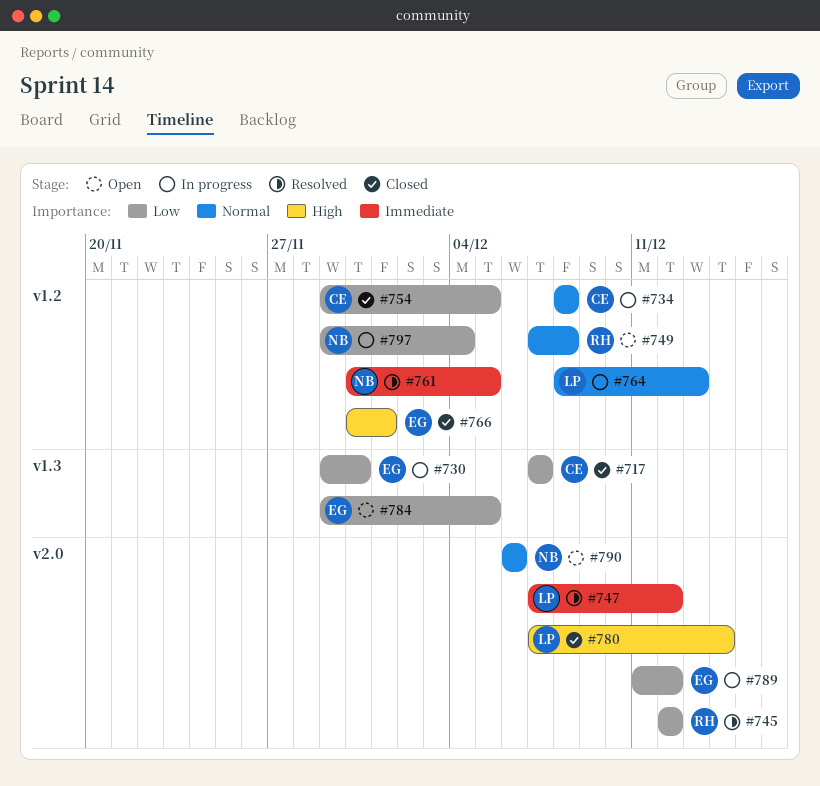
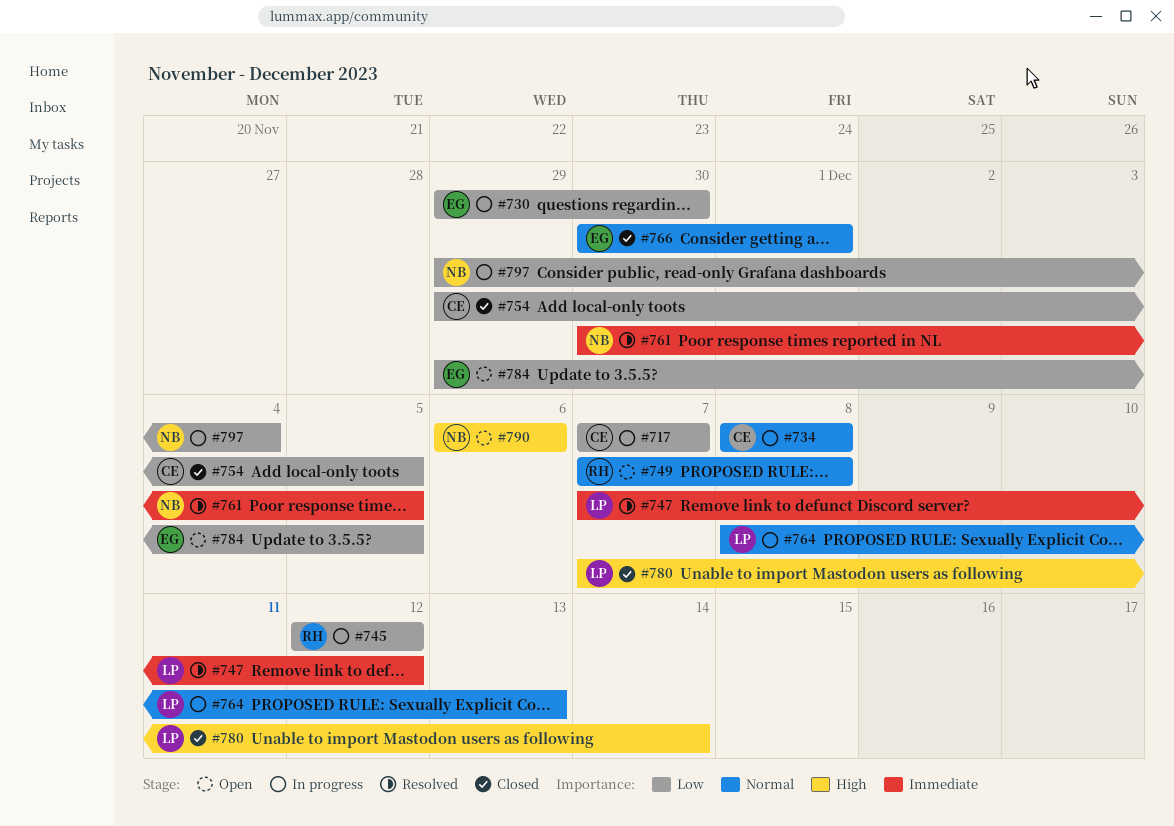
#717, status: Closed -> In progress
#745, status: Resolved -> In progress
#766, priority: High -> Normal
#789: present -> none
#790, priority: Normal -> High

